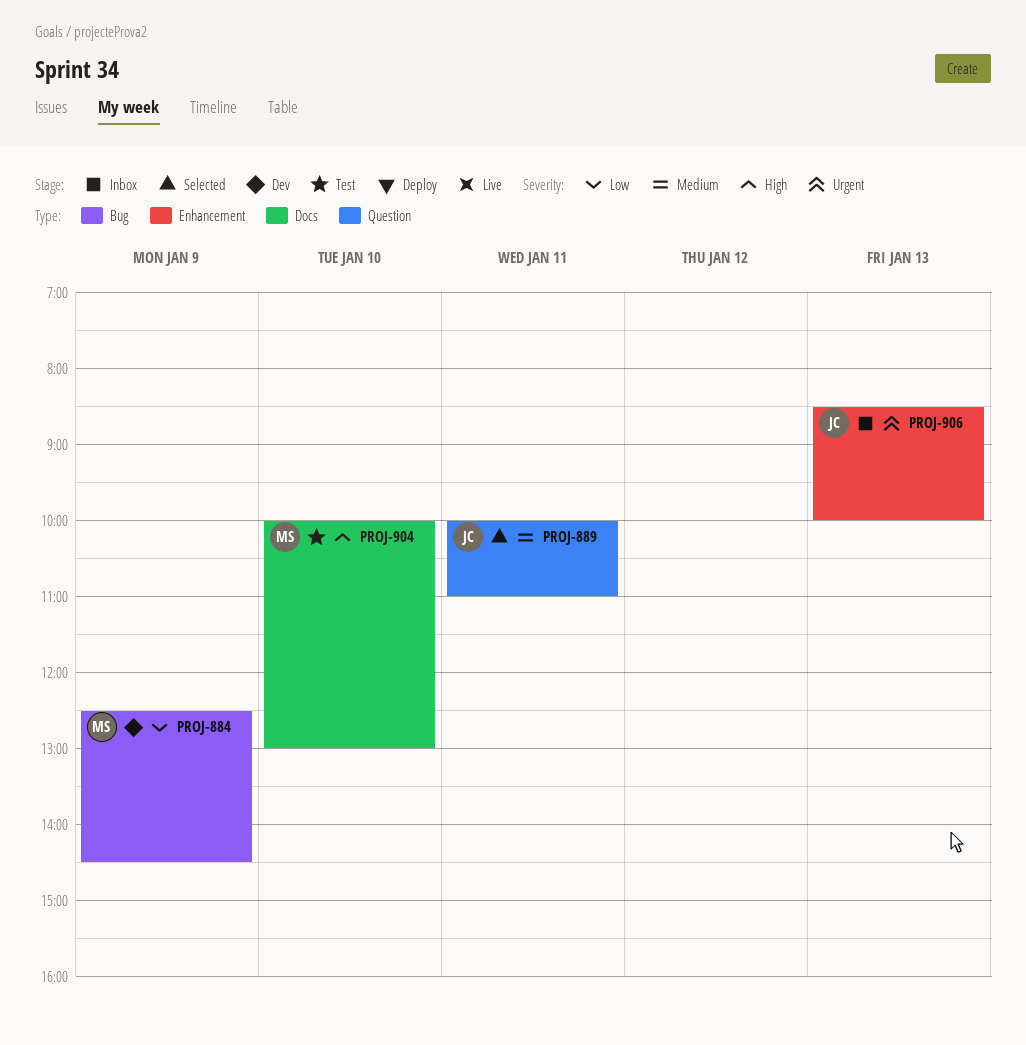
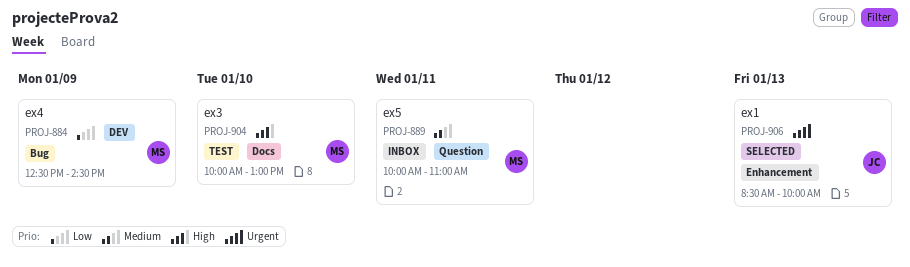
PROJ-889, status: Selected -> Inbox
PROJ-889, owner: JC -> MS
PROJ-906, status: Inbox -> Selected

